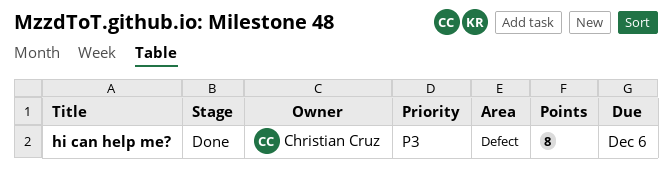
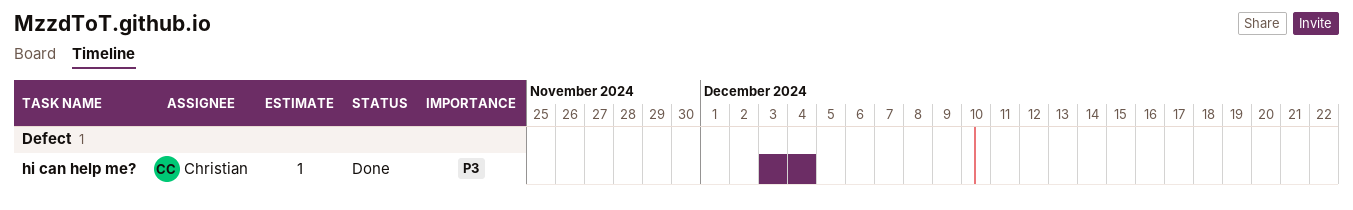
hi can help me?, estimate: 8 -> 1
hi can help me?, due: Dec 6 -> Dec 4

